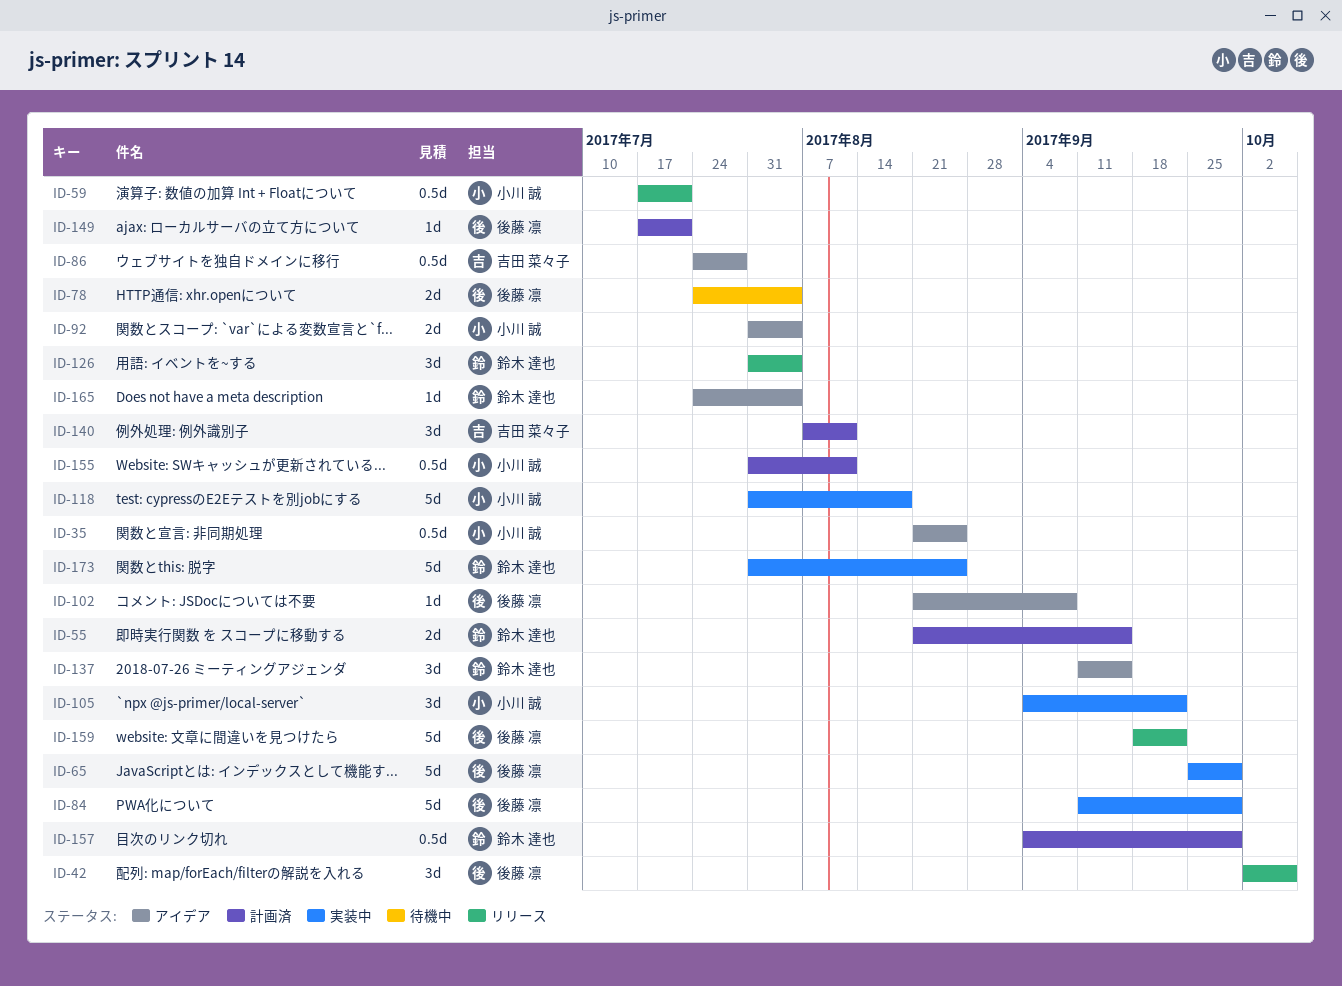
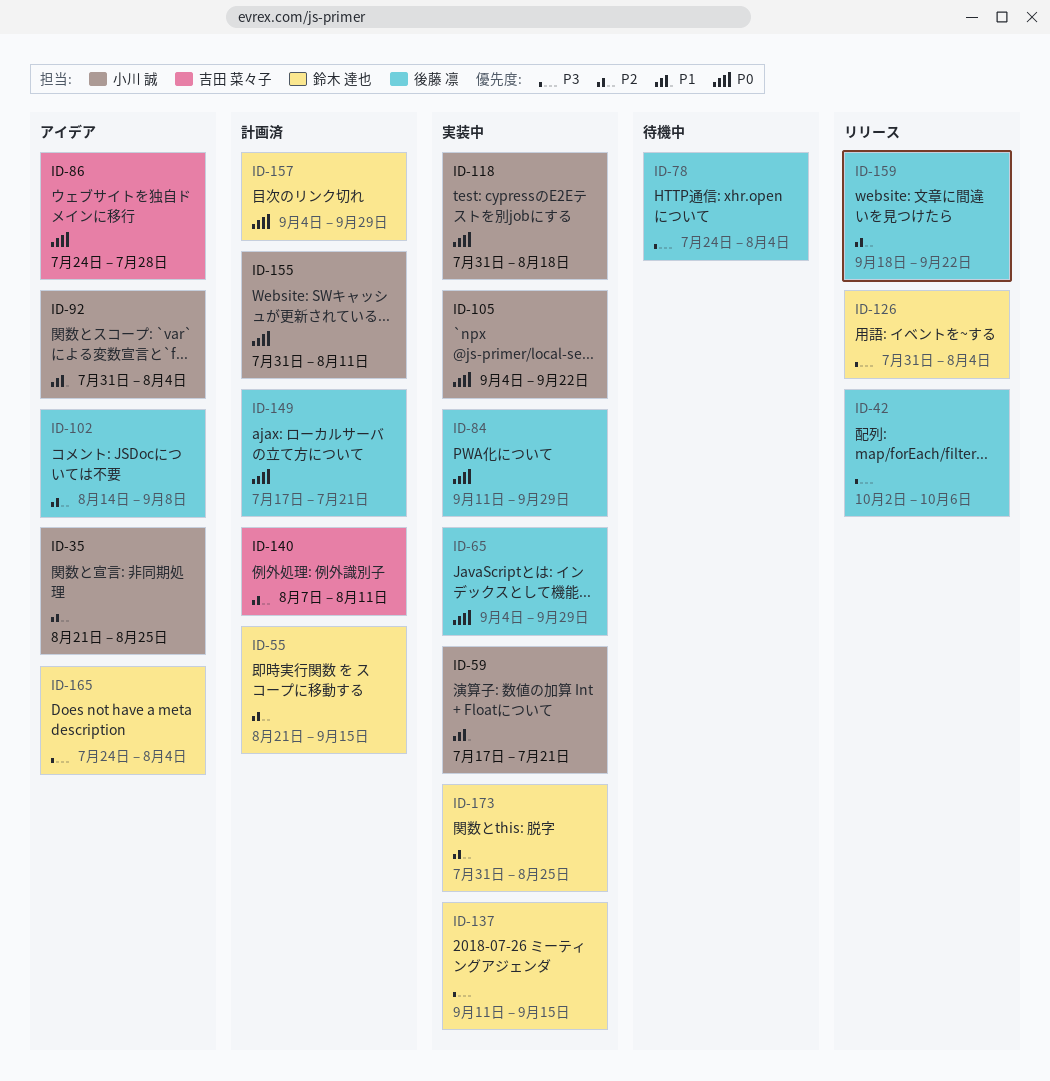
ID-59, status: リリース -> 実装中
ID-65, start: Sep 25 -> Sep 4
ID-102, start: Aug 21 -> Aug 14
ID-137, status: アイデア -> 実装中

